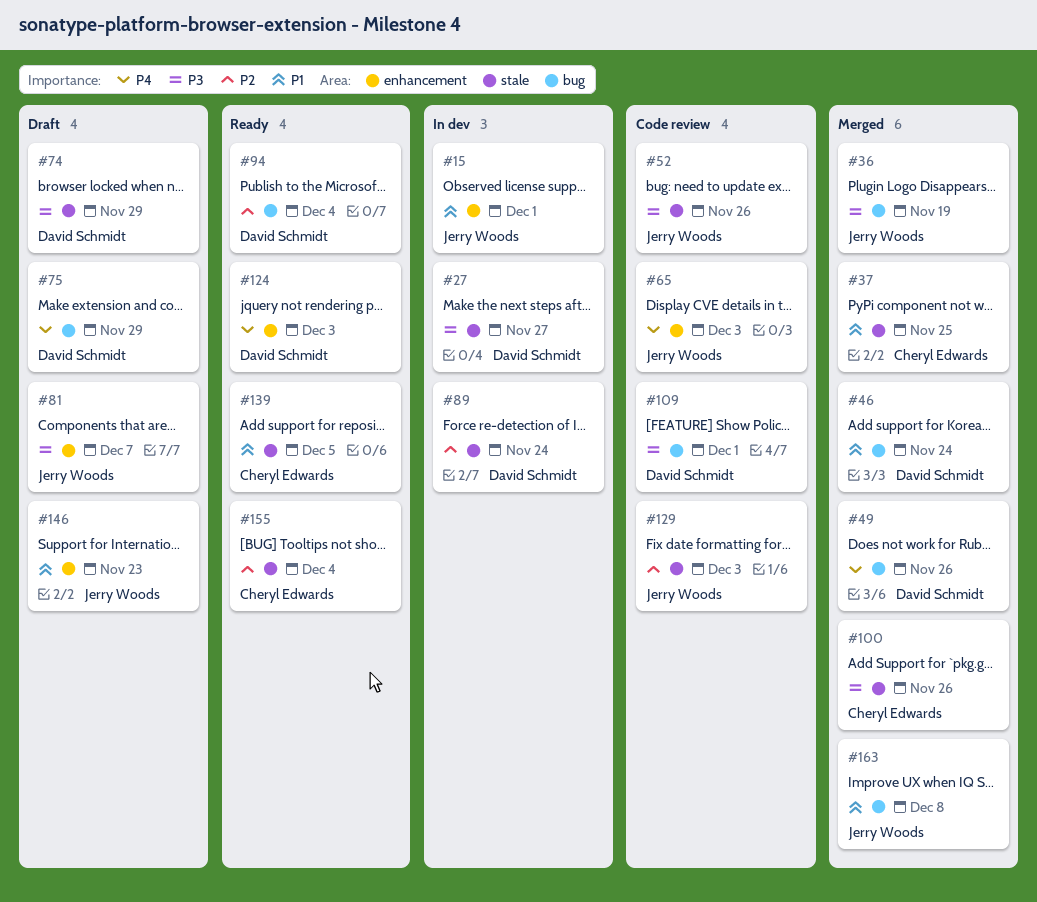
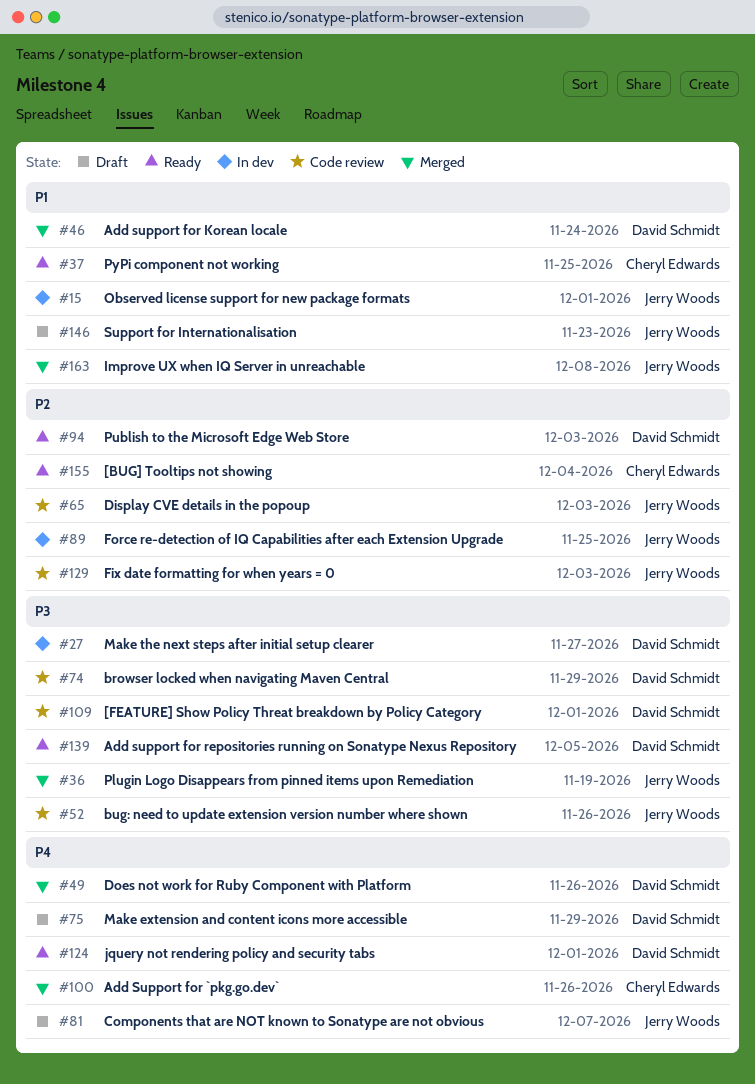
#37, status: Merged -> Ready
#65, priority: P4 -> P2
#74, status: Draft -> Code review
#81, priority: P3 -> P4
#89, owner: David Schmidt -> Jerry Woods
#89, due: Nov 24 -> Nov 25
#94, due: Dec 4 -> Dec 3
#100, priority: P3 -> P4
#124, due: Dec 3 -> Dec 1
#139, owner: Cheryl Edwards -> David Schmidt
#139, priority: P1 -> P3

